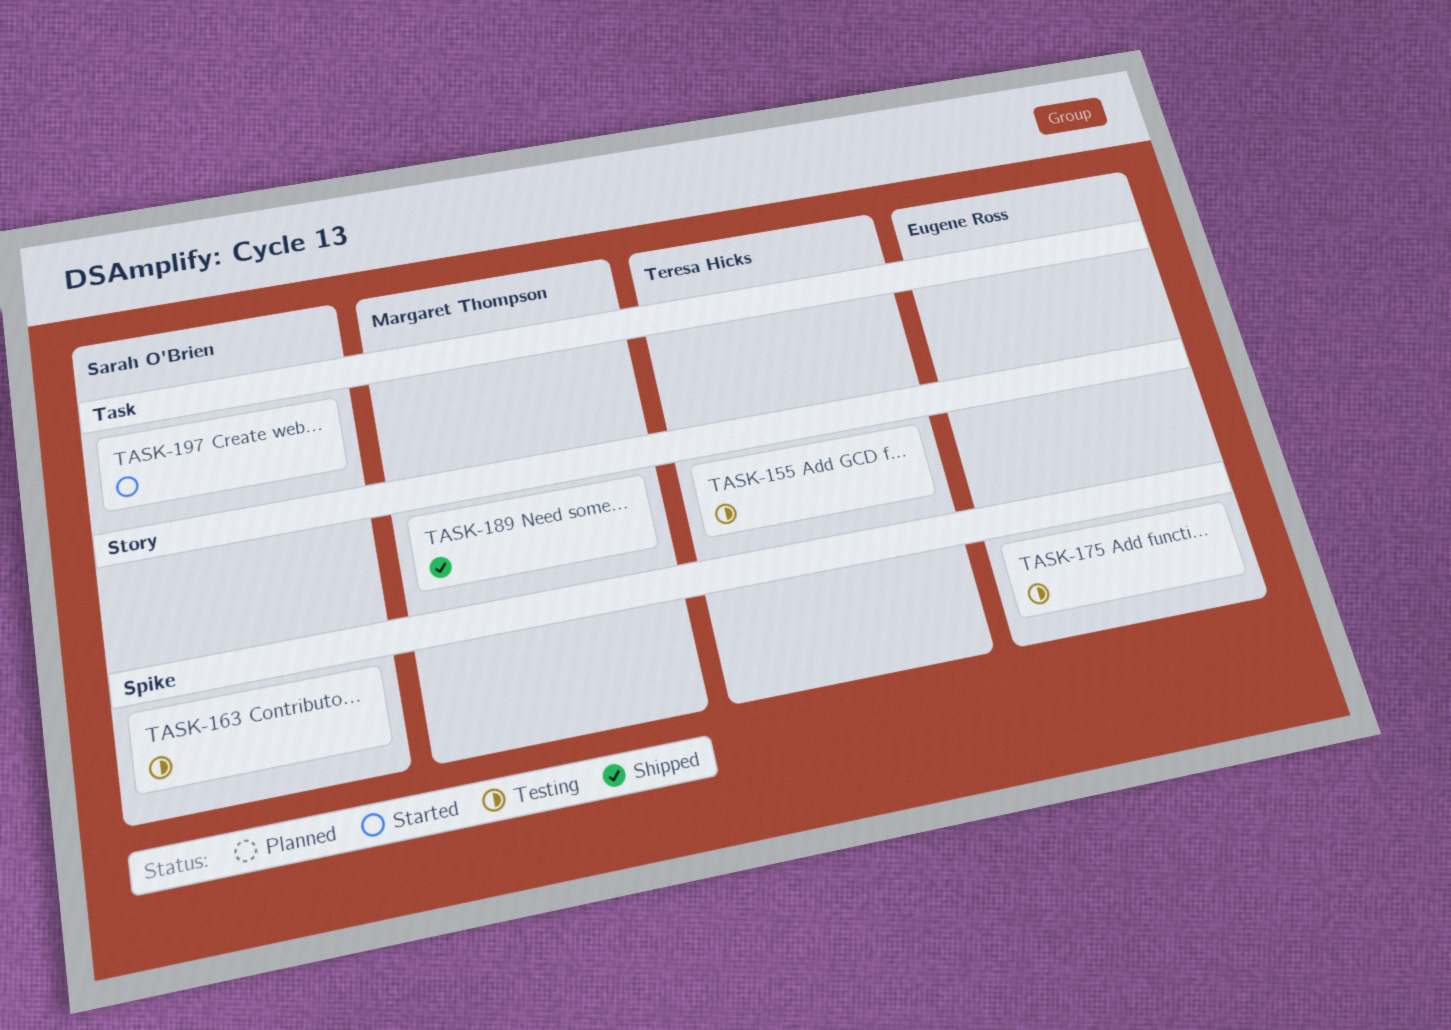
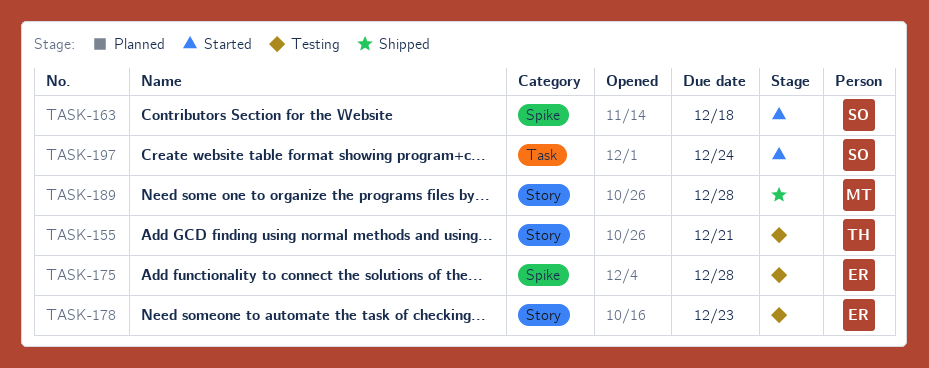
TASK-163, status: Testing -> Started
TASK-178: none -> present

